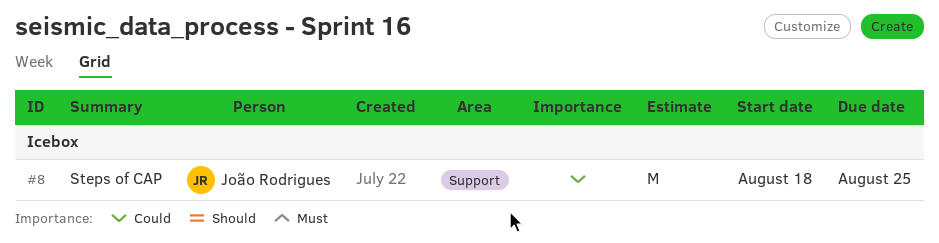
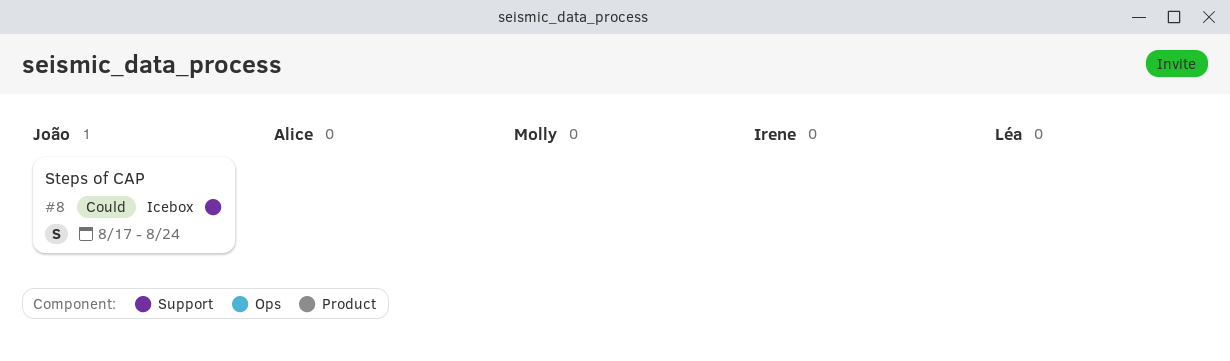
#8, estimate: M -> S
#8, start: Aug 18 -> Aug 17
#8, due: Aug 25 -> Aug 24

